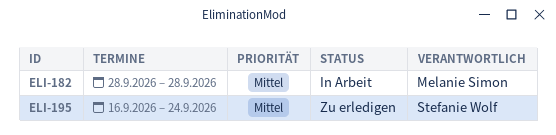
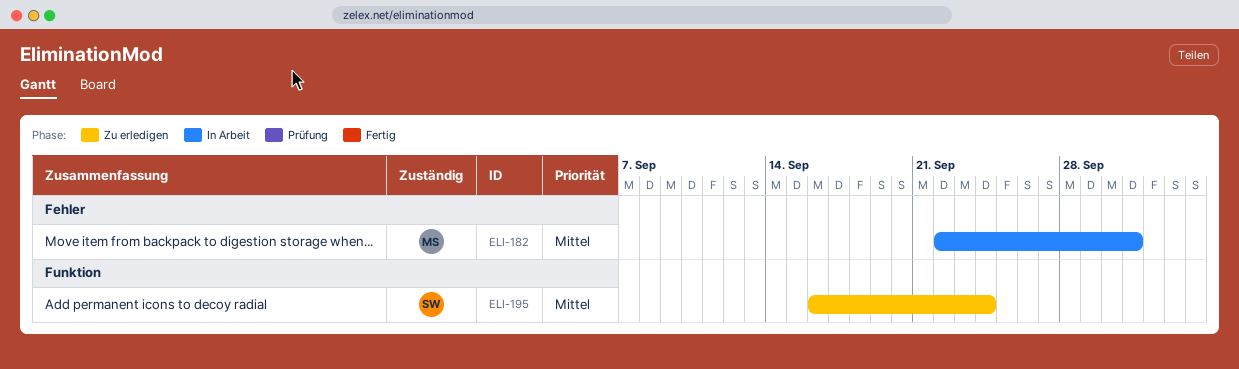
ELI-182, start: Sep 28 -> Sep 22
ELI-182, due: Sep 28 -> Oct 1

